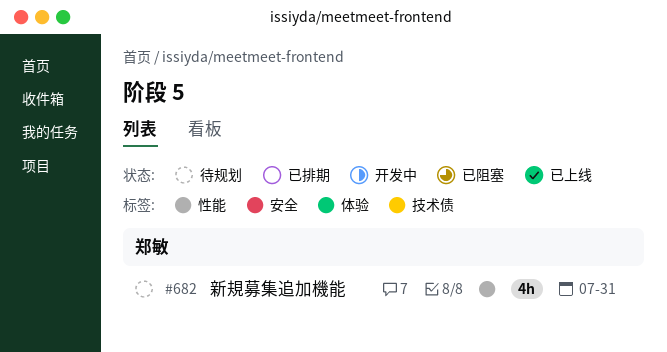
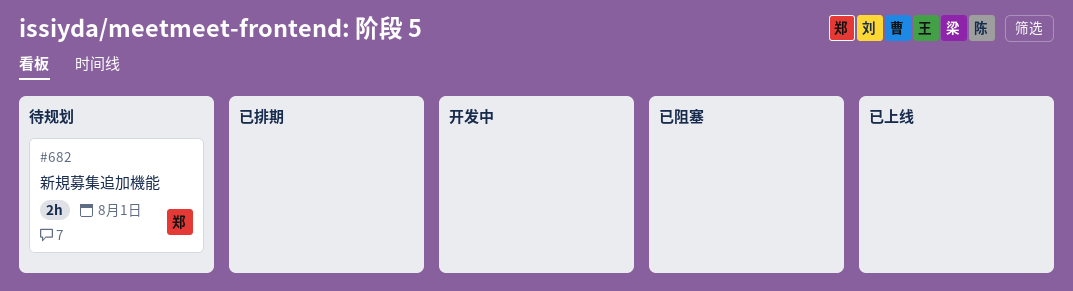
#682, estimate: 4h -> 2h
#682, due: Jul 31 -> Aug 1

